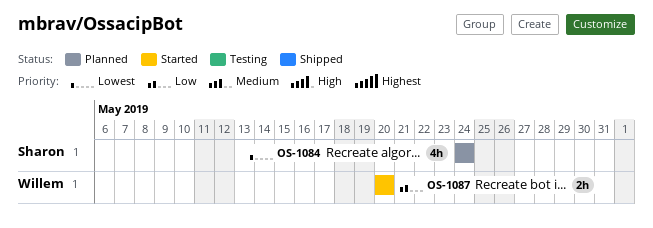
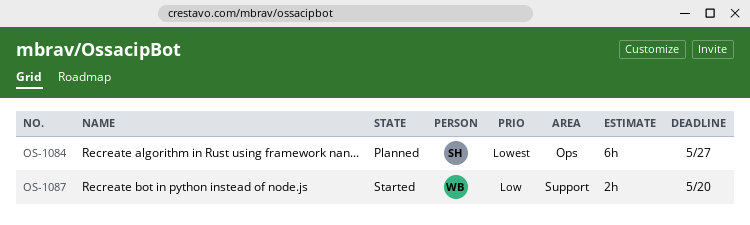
OS-1084, estimate: 4h -> 6h
OS-1084, due: May 24 -> May 27

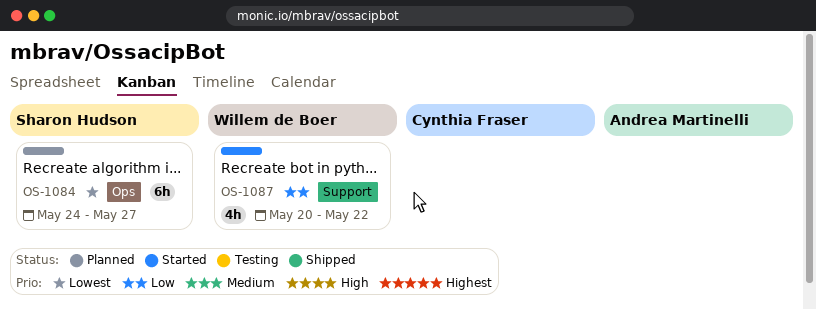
OS-1087, estimate: 2h -> 4h
OS-1087, due: May 20 -> May 22

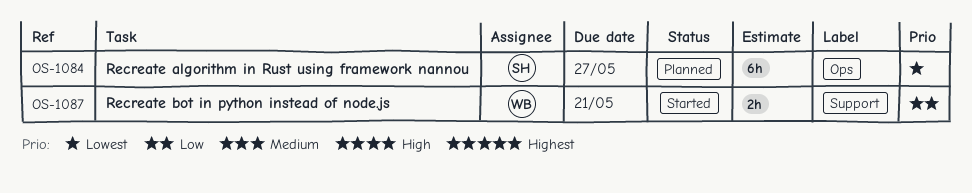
OS-1087, estimate: 4h -> 2h
OS-1087, due: May 22 -> May 21

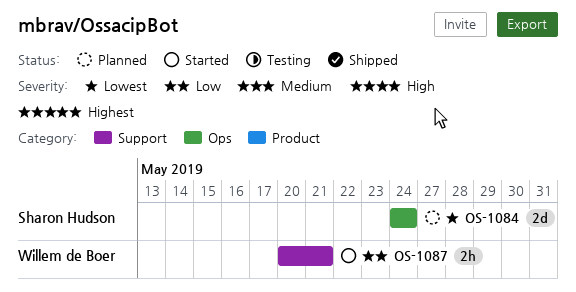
OS-1084, estimate: 6h -> 2d
OS-1084, due: May 27 -> May 24

